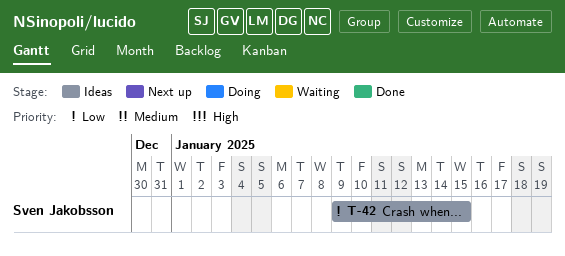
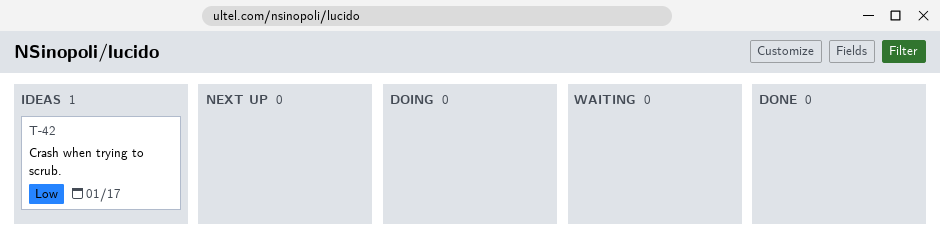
T-42, due: Jan 15 -> Jan 17

